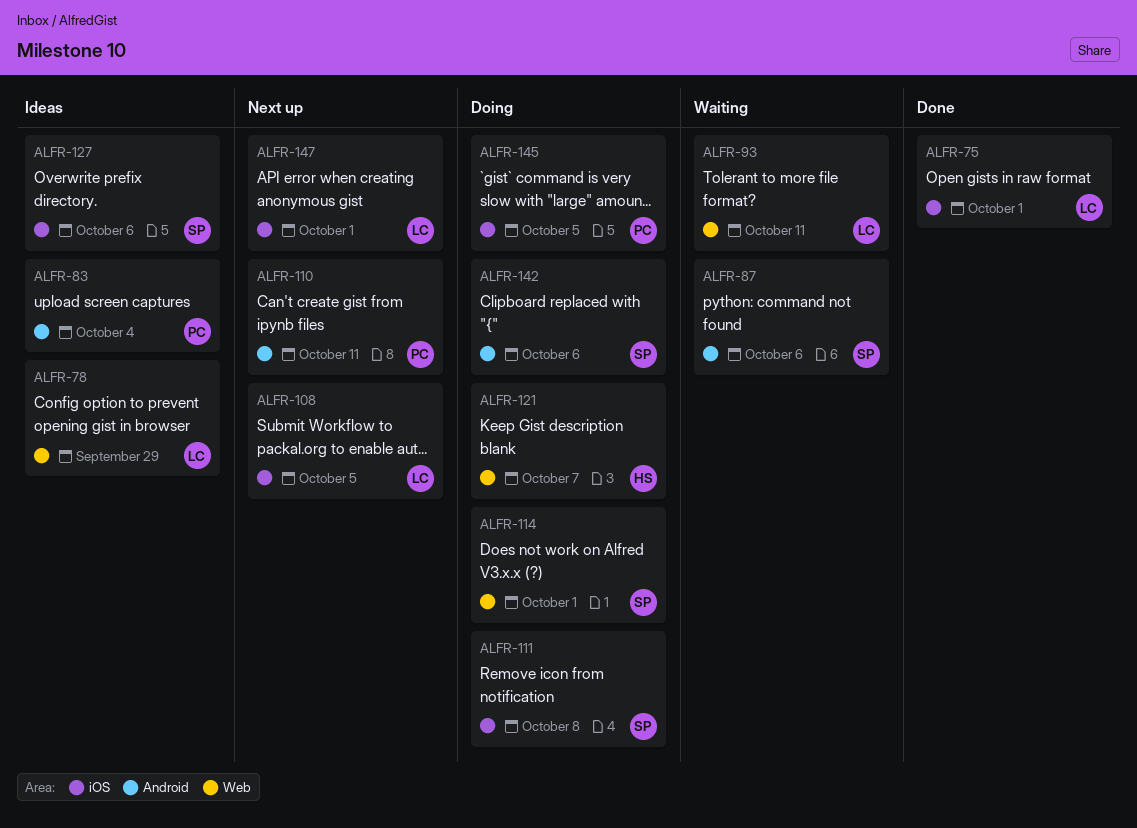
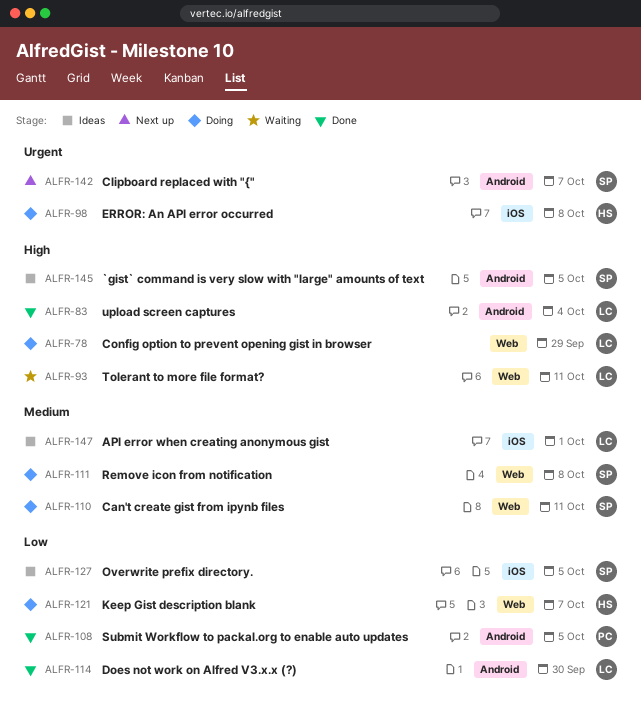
ALFR-75: present -> none
ALFR-78, status: Ideas -> Doing
ALFR-83, status: Ideas -> Done
ALFR-83, owner: PC -> LC
ALFR-87: present -> none
ALFR-98: none -> present
ALFR-108, status: Next up -> Done
ALFR-108, owner: LC -> PC
ALFR-108, label: iOS -> Android
ALFR-110, status: Next up -> Doing
ALFR-110, owner: PC -> SP
ALFR-110, label: Android -> Web
ALFR-111, label: iOS -> Web
ALFR-114, status: Doing -> Done
ALFR-114, owner: SP -> LC
ALFR-114, label: Web -> Android
ALFR-114, due: Oct 1 -> Sep 30
ALFR-127, due: Oct 6 -> Oct 5
ALFR-142, status: Doing -> Next up
ALFR-142, due: Oct 6 -> Oct 7
ALFR-145, status: Doing -> Ideas
ALFR-145, owner: PC -> SP
ALFR-145, label: iOS -> Android
ALFR-147, status: Next up -> Ideas

